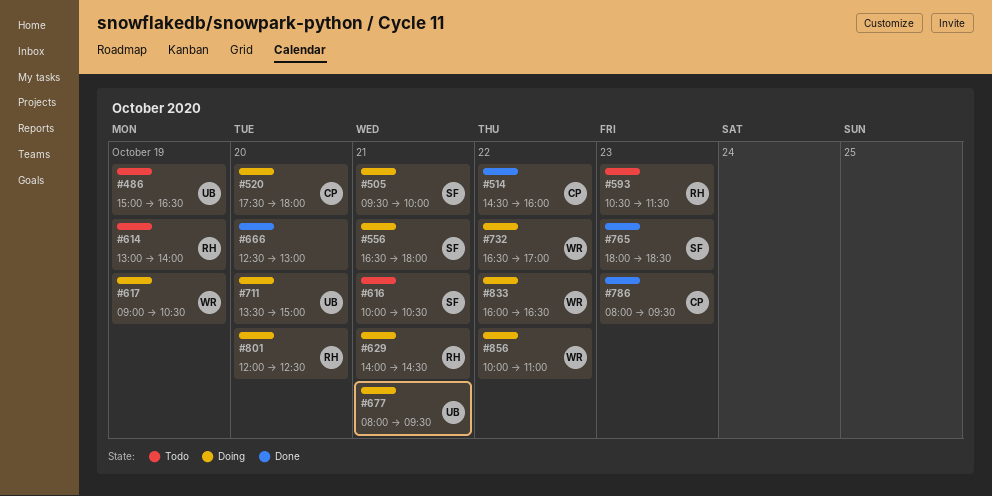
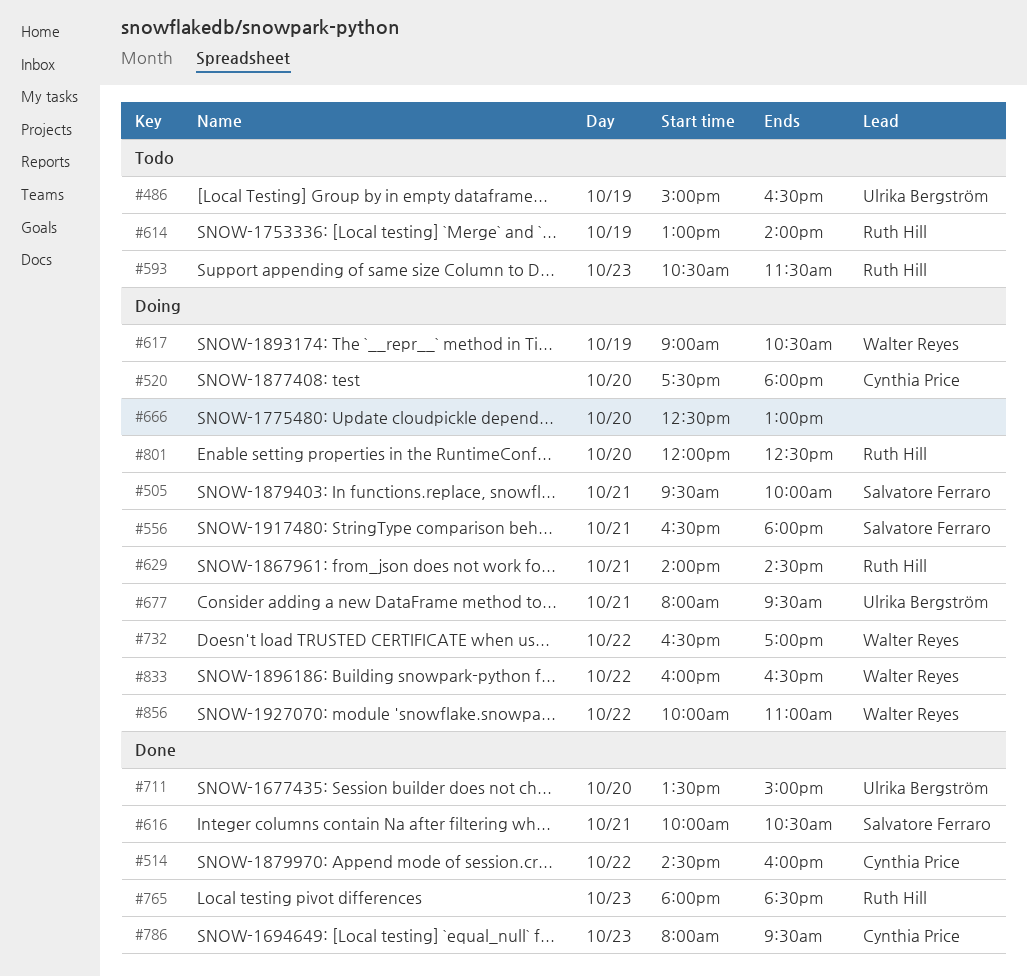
#616, status: Todo -> Done
#666, status: Done -> Doing
#711, status: Doing -> Done
#765, owner: Salvatore Ferraro -> Ruth Hill

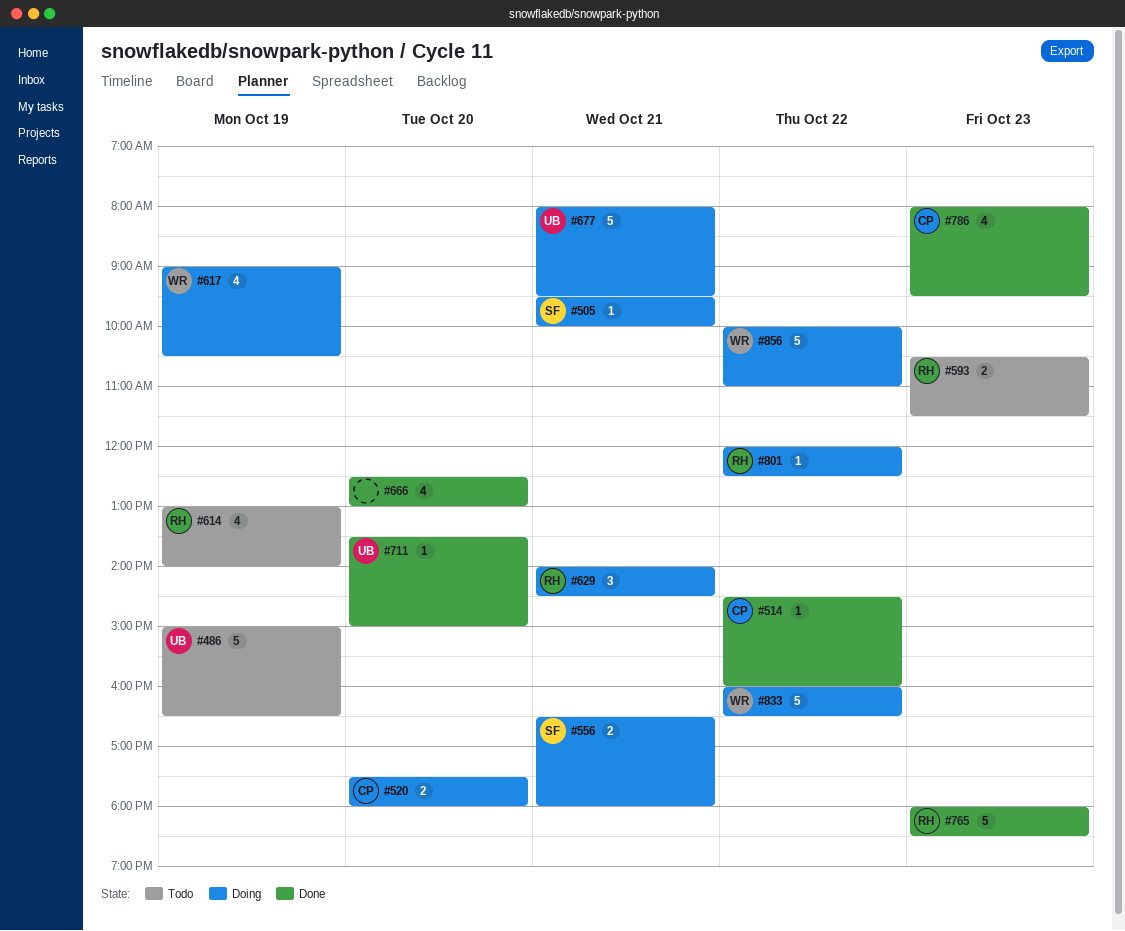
#616: present -> none
#666, status: Doing -> Done
#732: present -> none
#801, day: Oct 20 -> Oct 22

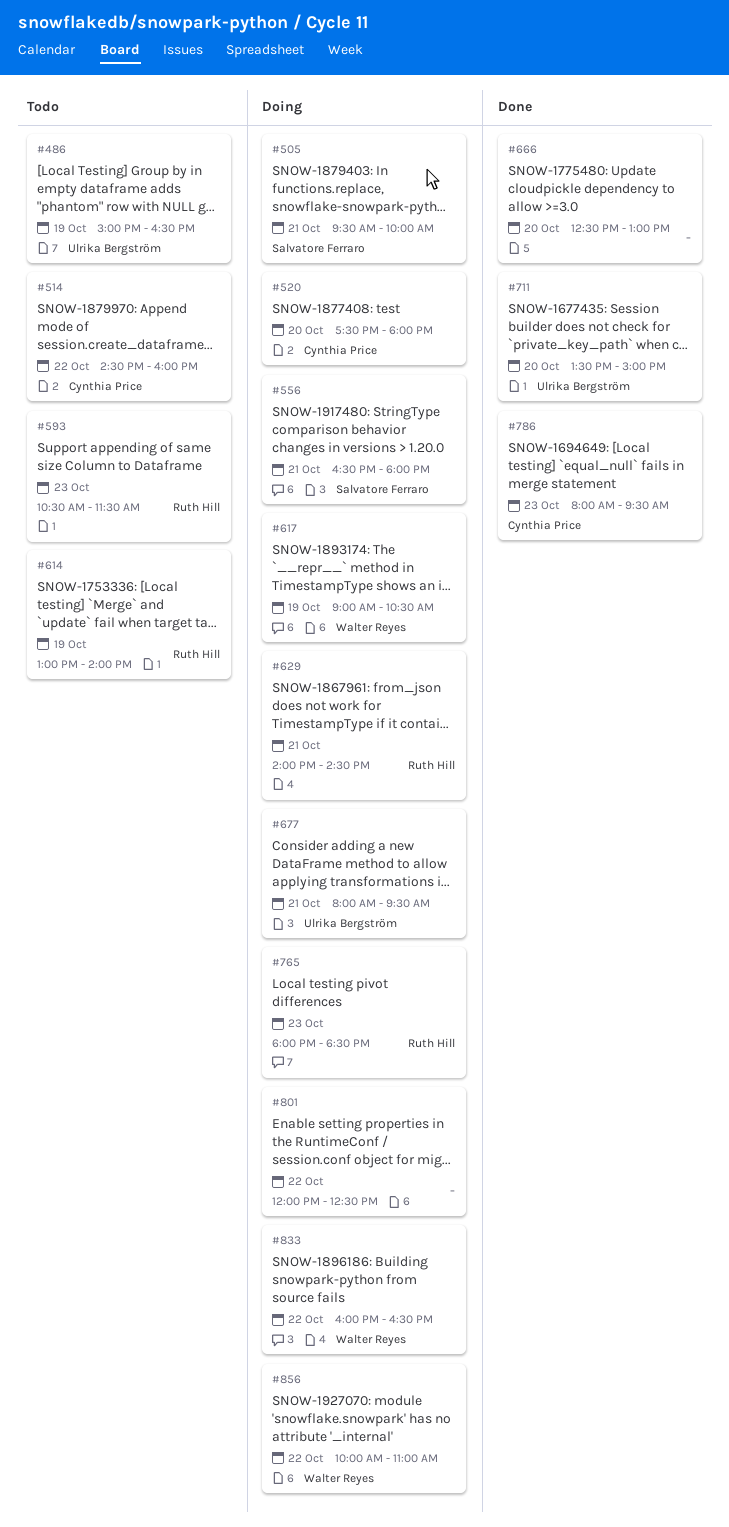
#514, status: Done -> Todo
#765, status: Done -> Doing
#801, owner: Ruth Hill -> none

